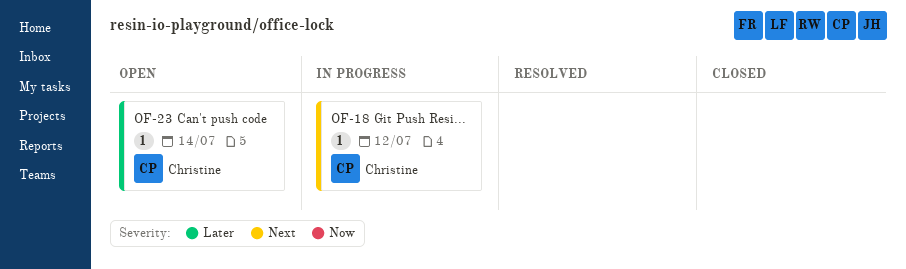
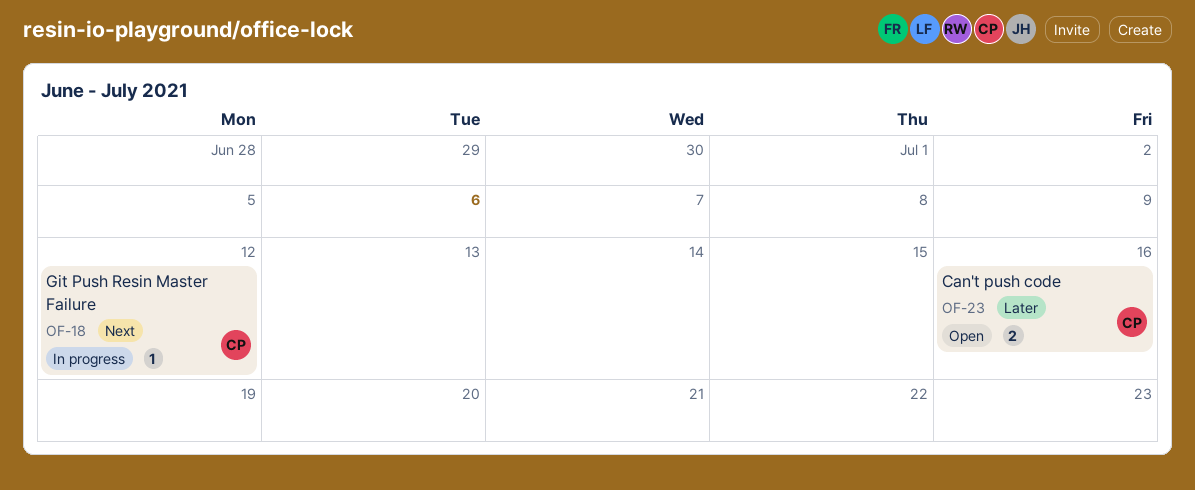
OF-23, estimate: 1 -> 2
OF-23, due: Jul 14 -> Jul 16

